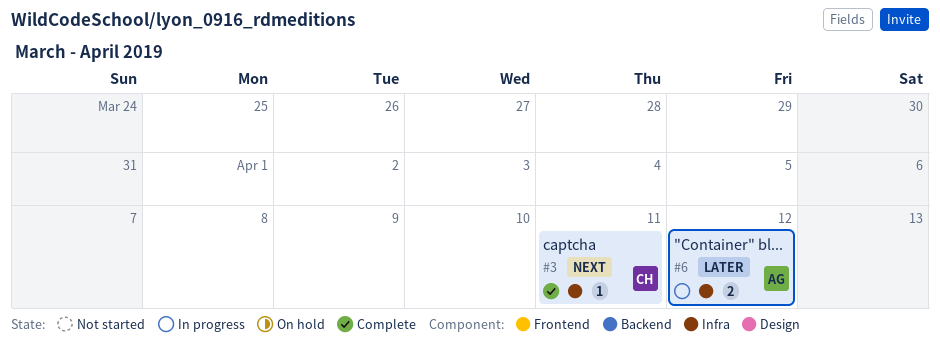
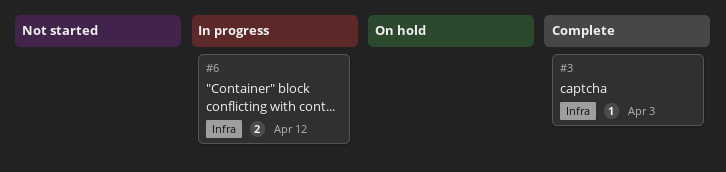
#3, due: Apr 11 -> Apr 3

